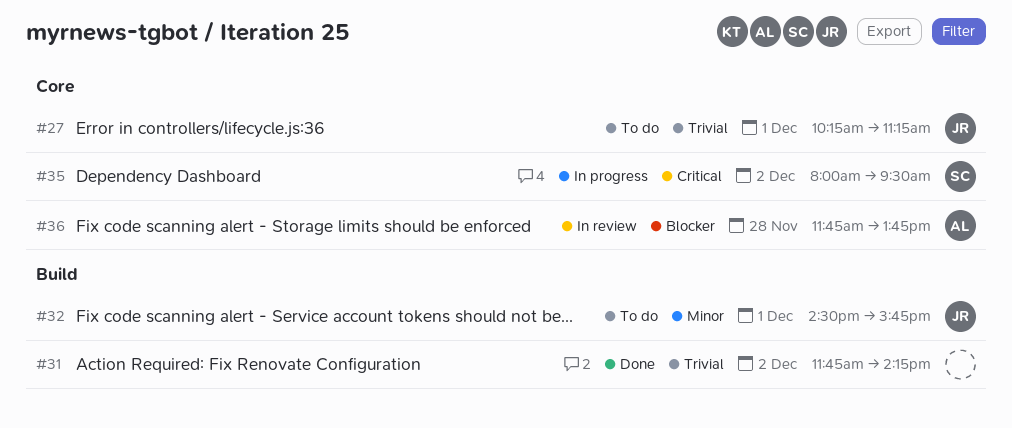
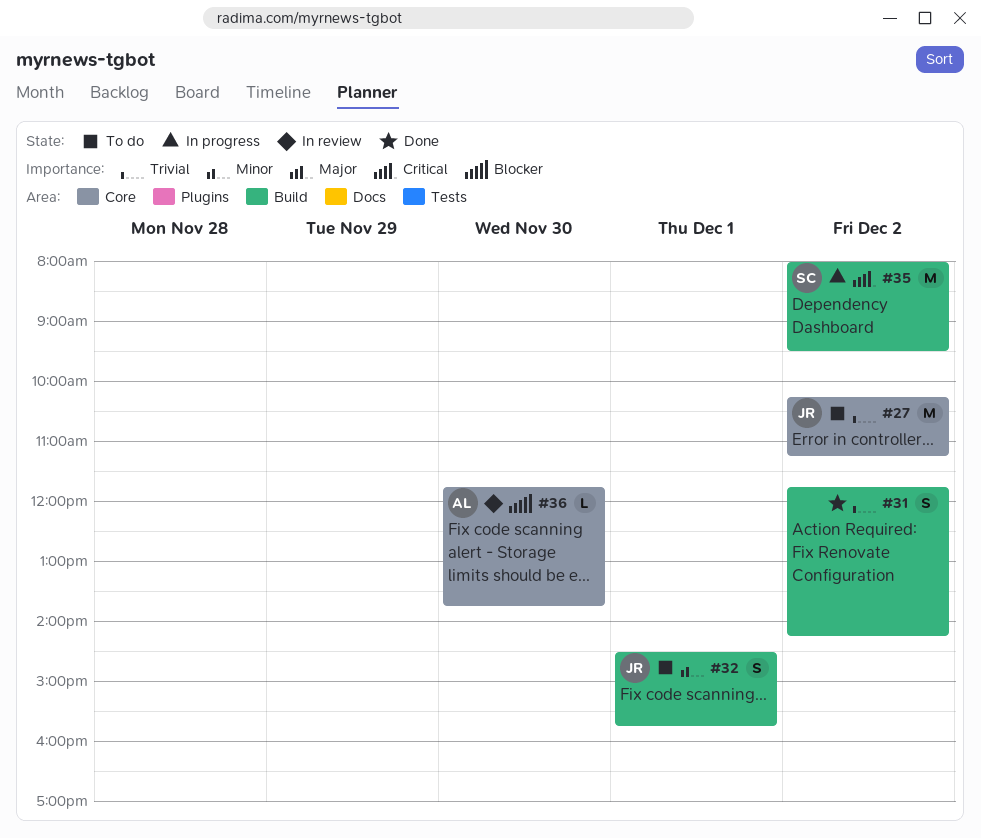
#27, day: Dec 1 -> Dec 2
#35, label: Core -> Build
#36, day: Nov 28 -> Nov 30

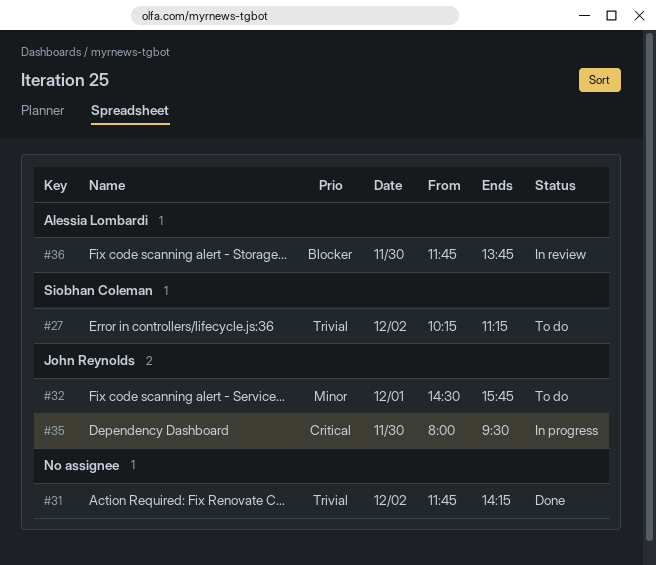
#27, owner: John Reynolds -> Siobhan Coleman
#35, owner: Siobhan Coleman -> John Reynolds
#35, day: Dec 2 -> Nov 30

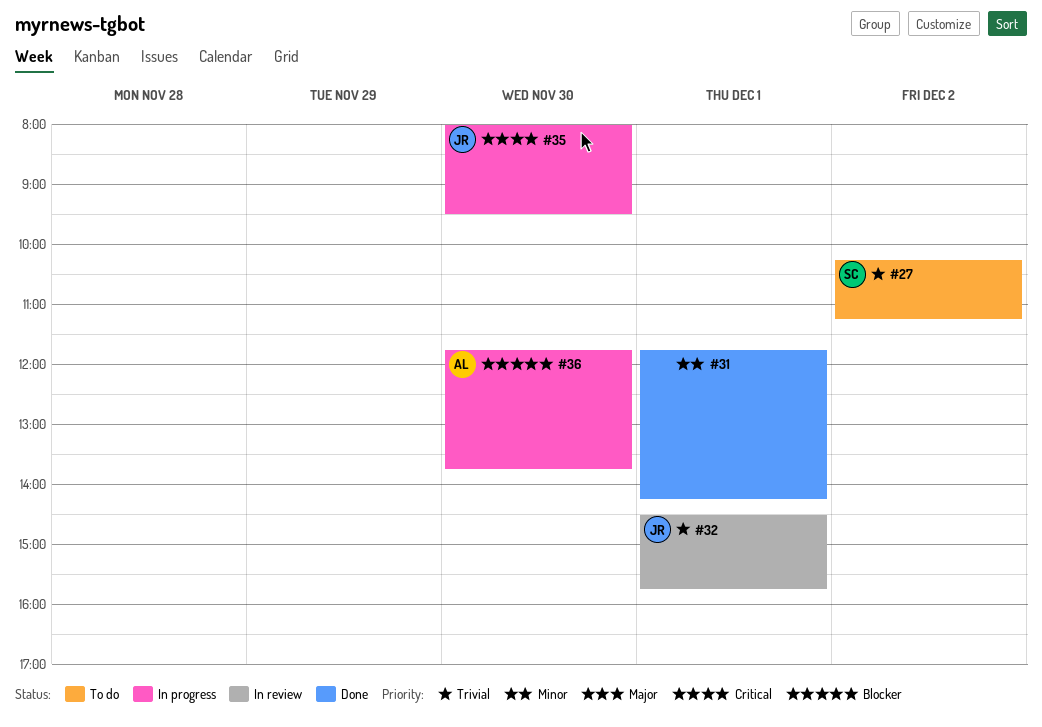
#31, priority: Trivial -> Minor
#31, day: Dec 2 -> Dec 1
#32, status: To do -> In review
#32, priority: Minor -> Trivial
#36, status: In review -> In progress

